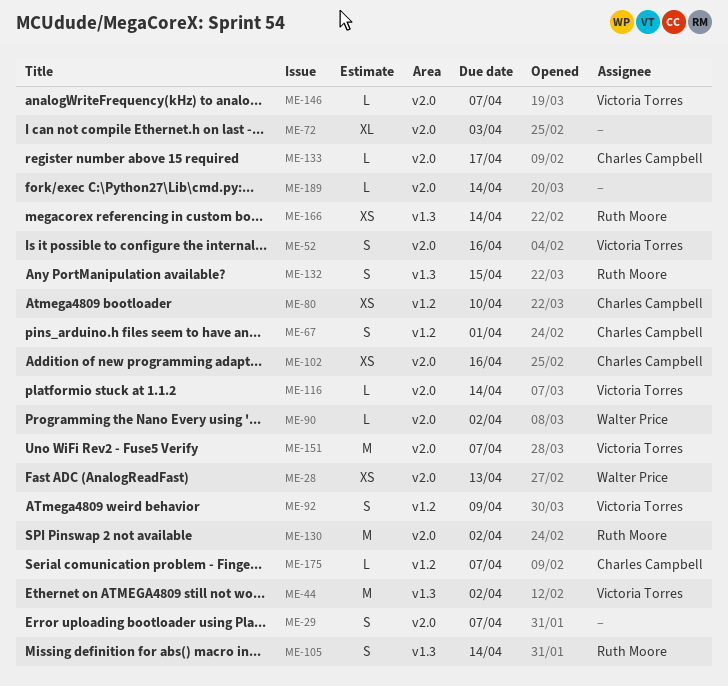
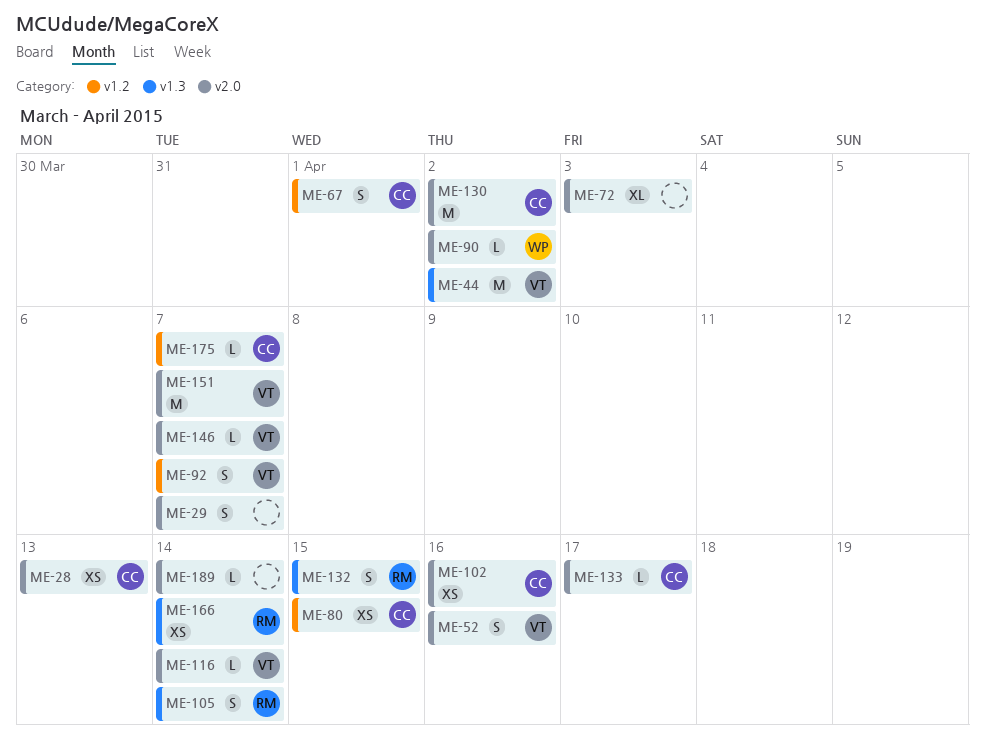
ME-28, owner: Walter Price -> Charles Campbell
ME-80, due: Apr 10 -> Apr 15
ME-92, due: Apr 9 -> Apr 7
ME-130, owner: Ruth Moore -> Charles Campbell

